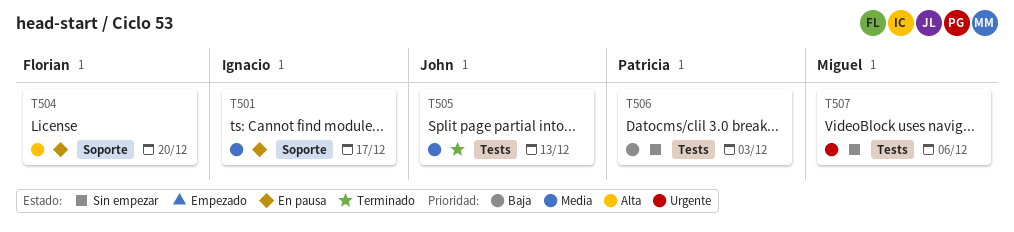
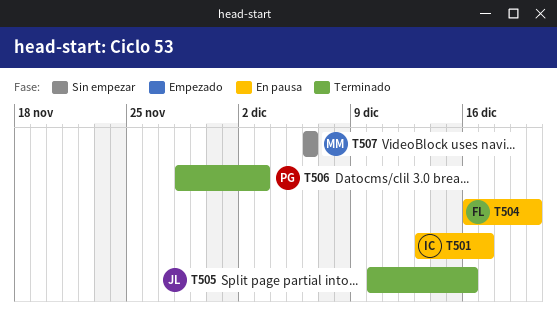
T505, due: Dec 13 -> Dec 16
T506, status: Sin empezar -> Terminado

